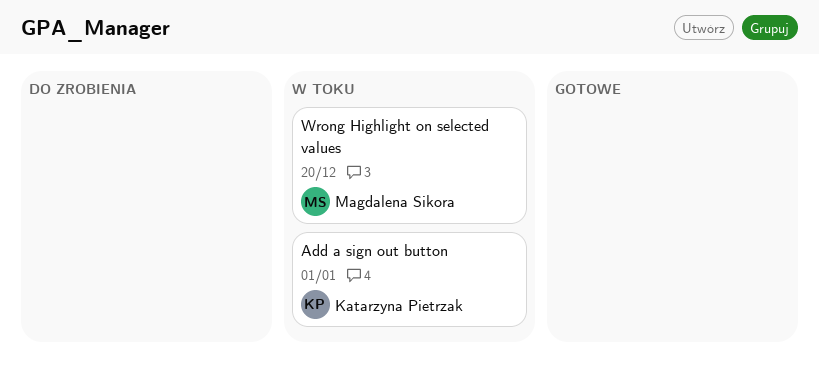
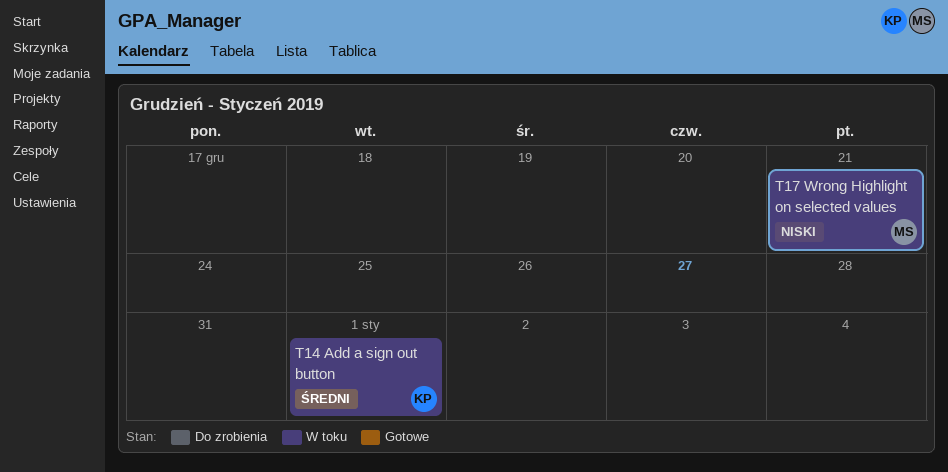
Wrong Highlight on selected values, due: Dec 20 -> Dec 21

